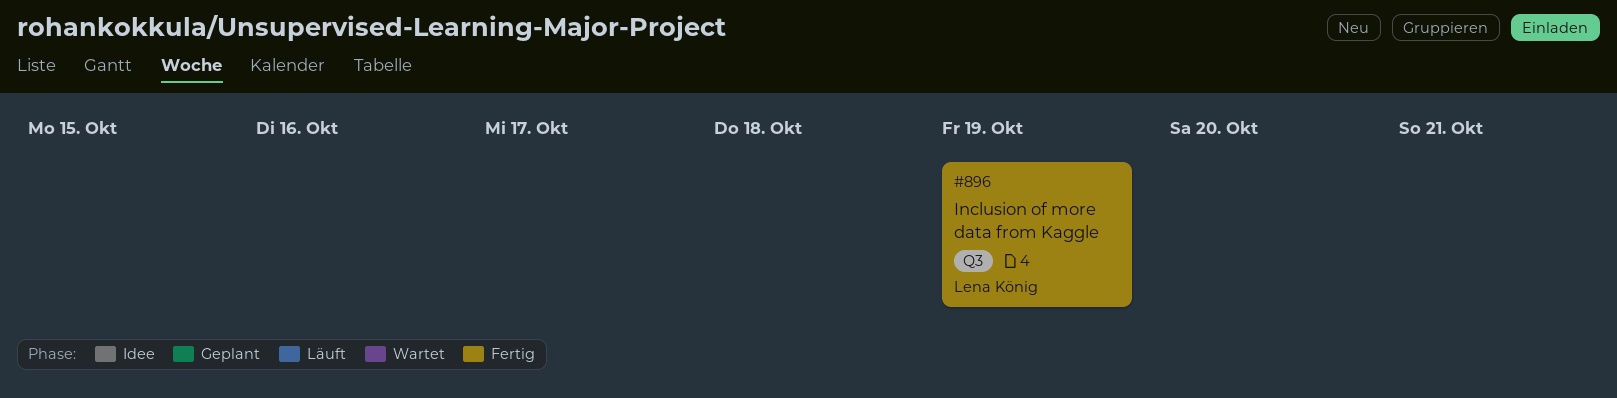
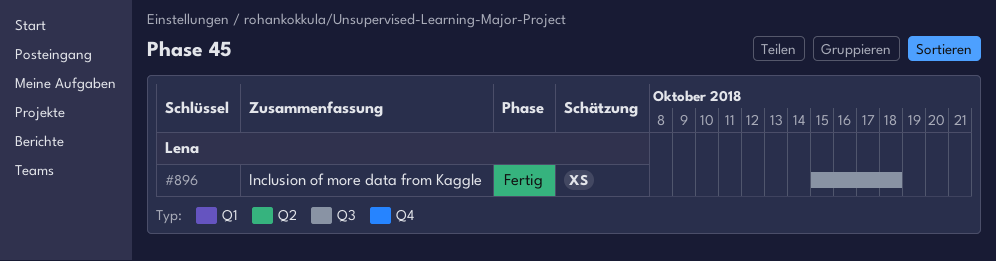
#896, due: Oct 19 -> Oct 18

